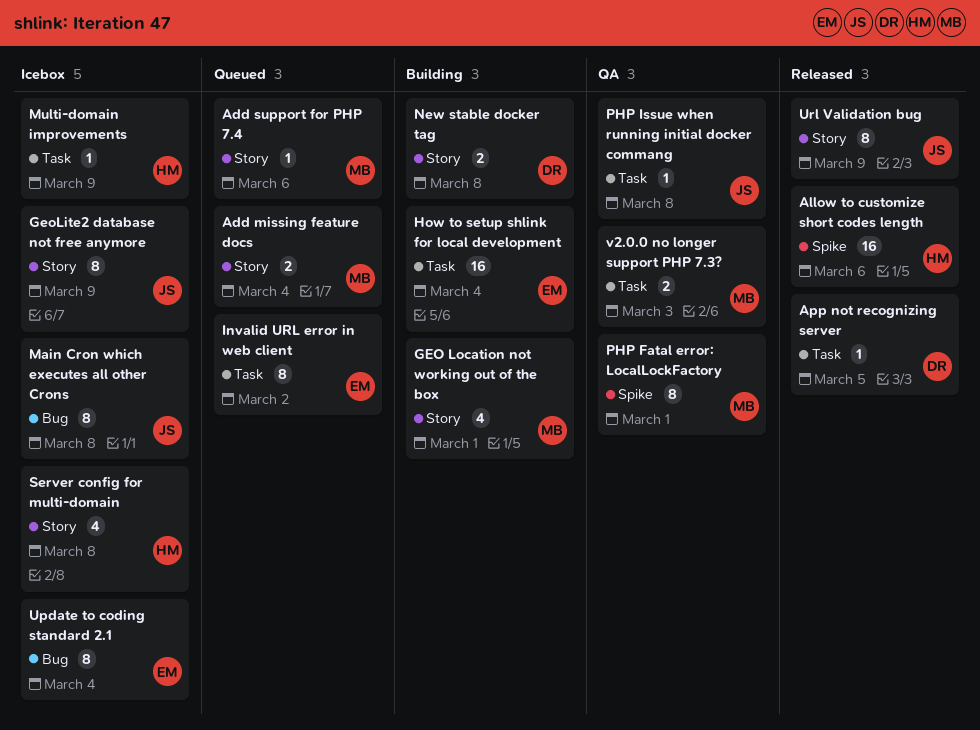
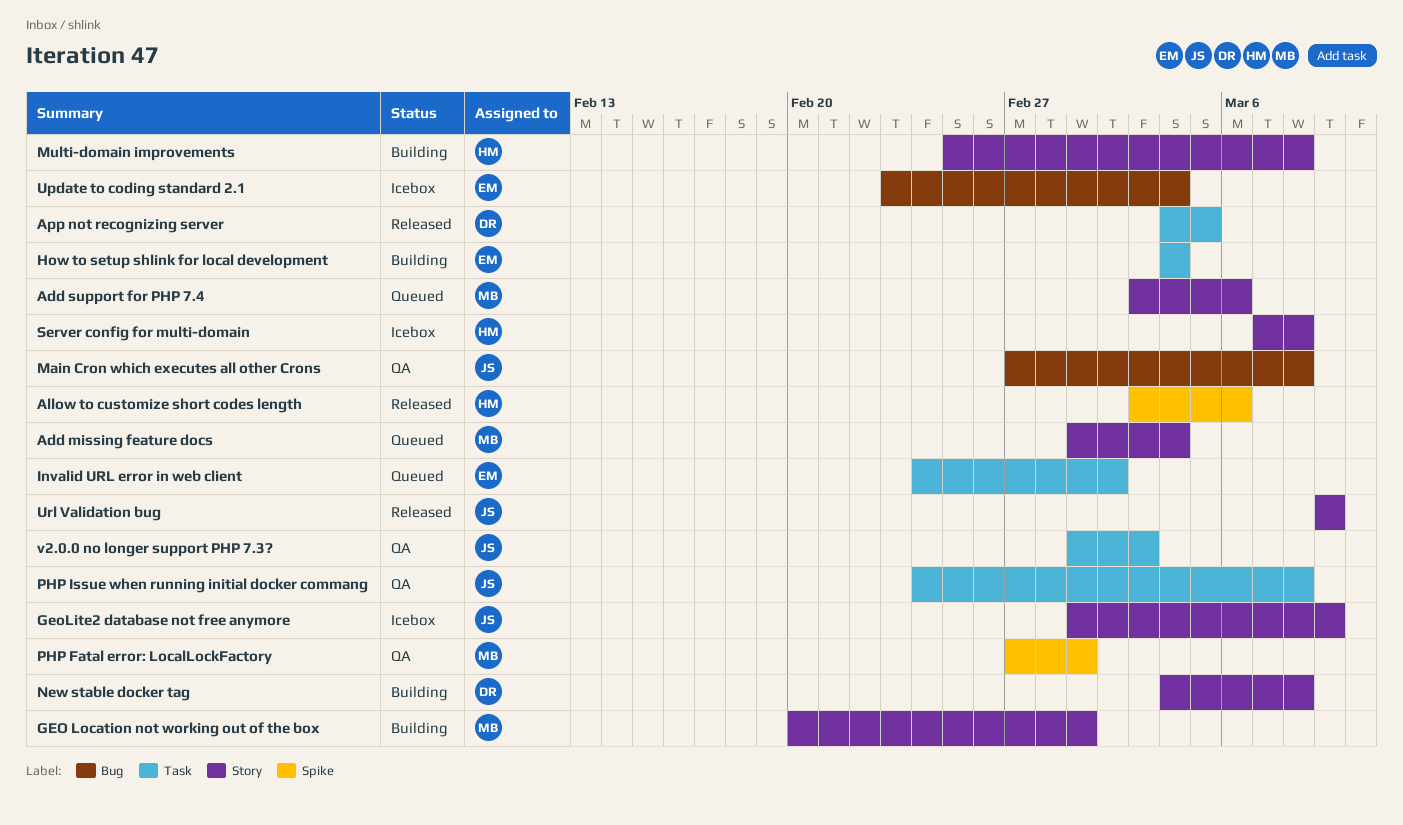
Main Cron which executes all other Crons, status: Icebox -> QA
Multi-domain improvements, status: Icebox -> Building
Multi-domain improvements, label: Task -> Story
Multi-domain improvements, due: Mar 9 -> Mar 8
v2.0.0 no longer support PHP 7.3?, owner: MB -> JS

